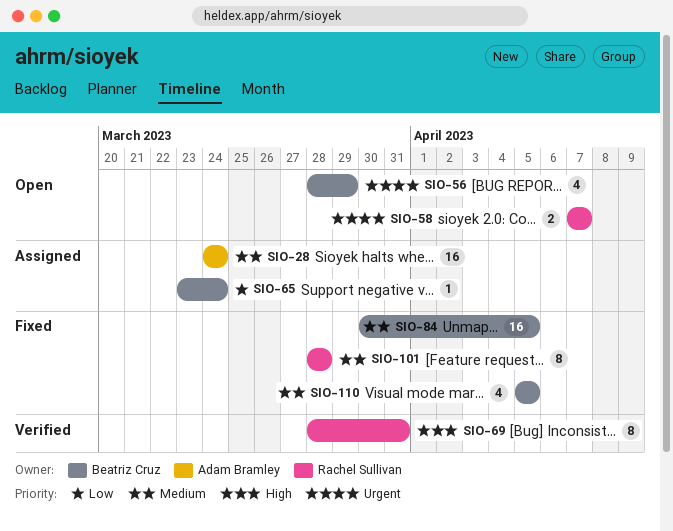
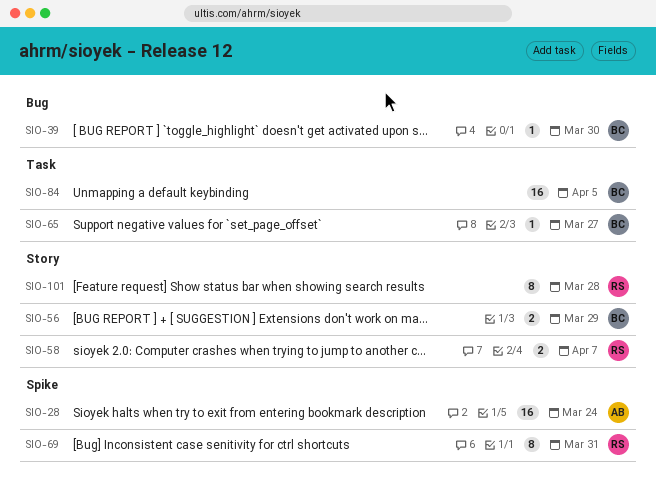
SIO-39: none -> present
SIO-56, estimate: 4 -> 2
SIO-65, due: Mar 24 -> Mar 27
SIO-110: present -> none

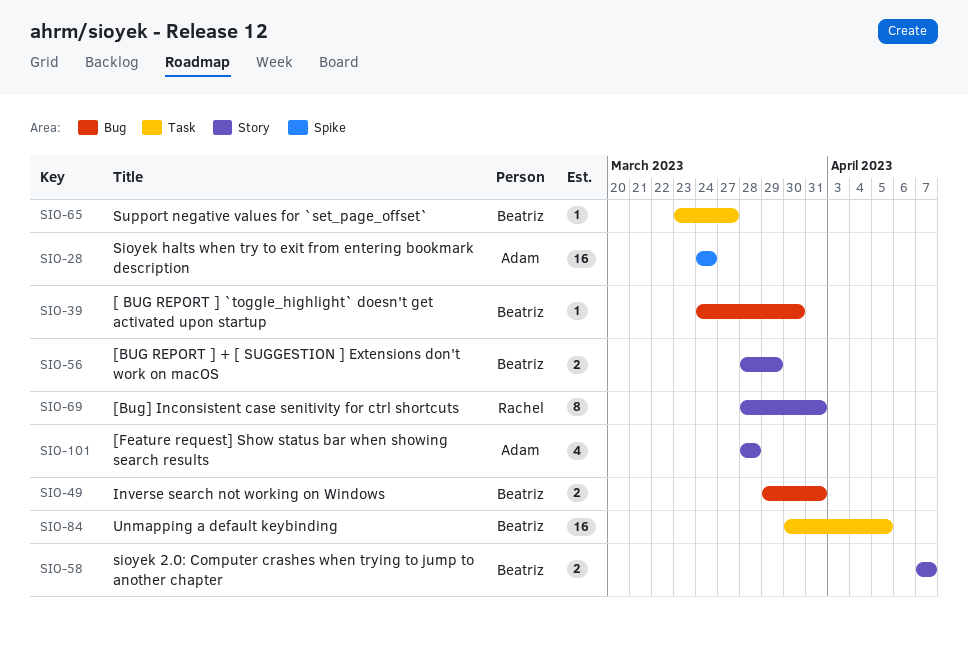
SIO-49: none -> present
SIO-58, owner: Rachel -> Beatriz
SIO-69, label: Spike -> Story
SIO-101, owner: Rachel -> Adam
SIO-101, estimate: 8 -> 4

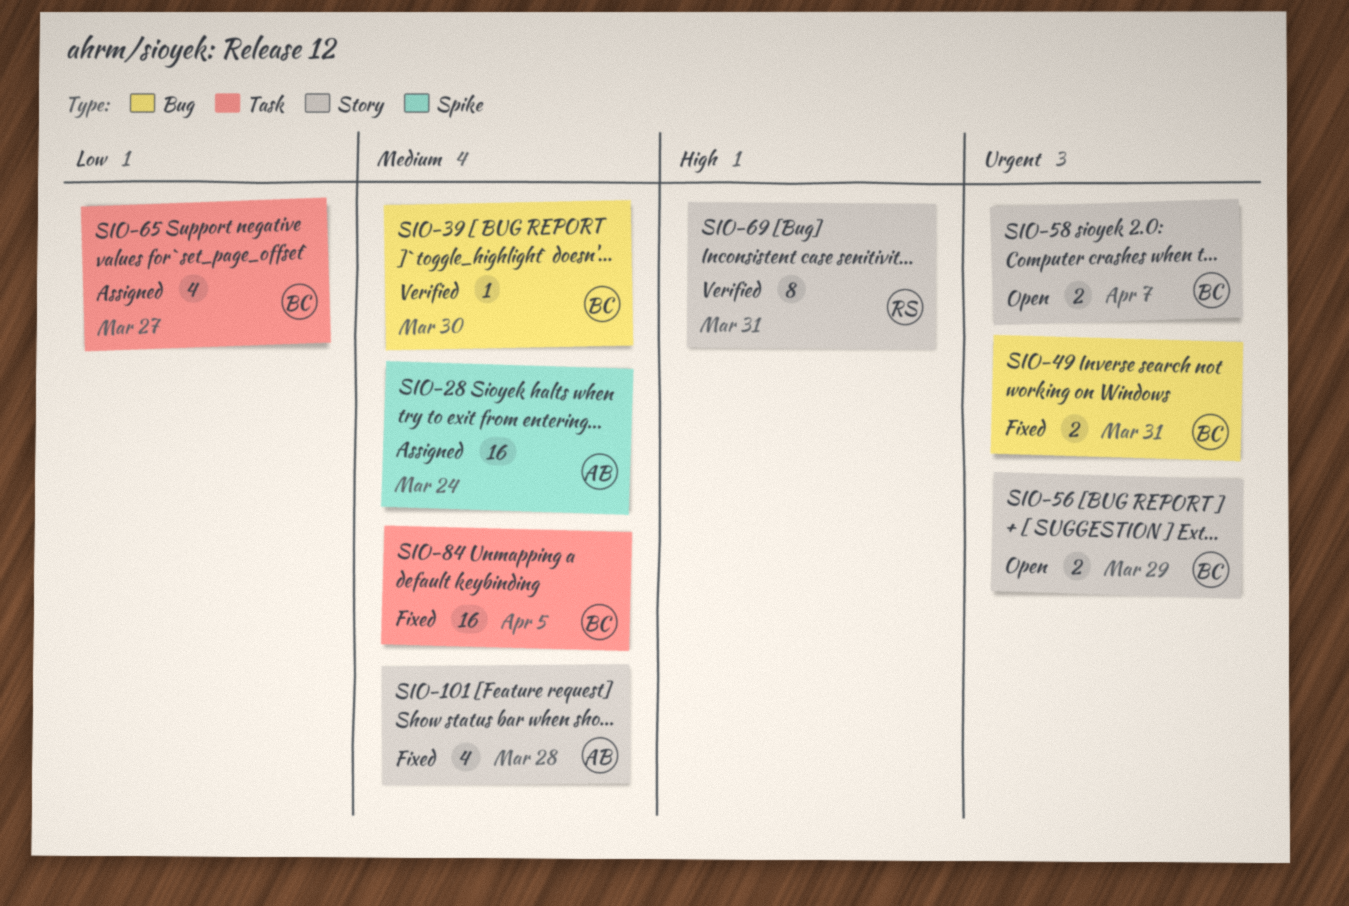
SIO-65, estimate: 1 -> 4

